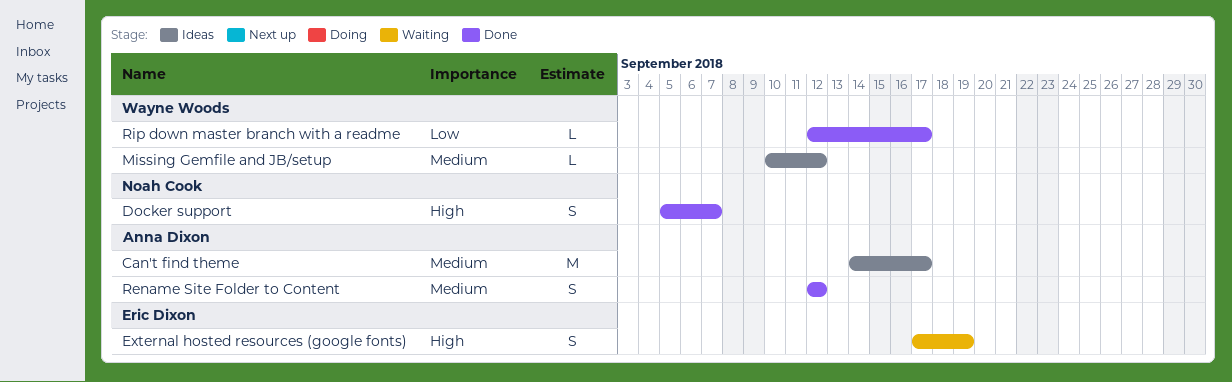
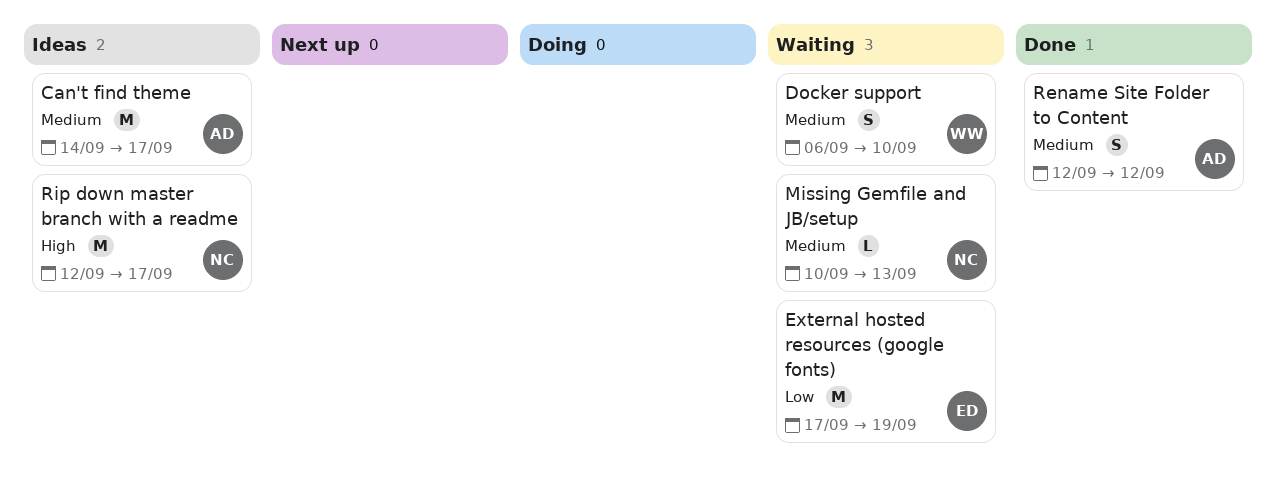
Docker support, status: Done -> Waiting
Docker support, owner: Noah Cook -> Wayne Woods
Docker support, priority: High -> Medium
Docker support, start: Sep 5 -> Sep 6
Docker support, due: Sep 7 -> Sep 10
External hosted resources (google fonts), priority: High -> Low
External hosted resources (google fonts), estimate: S -> M
Missing Gemfile and JB/setup, status: Ideas -> Waiting
Missing Gemfile and JB/setup, owner: Wayne Woods -> Noah Cook
Missing Gemfile and JB/setup, due: Sep 12 -> Sep 13
Rip down master branch with a readme, status: Done -> Ideas
Rip down master branch with a readme, owner: Wayne Woods -> Noah Cook
Rip down master branch with a readme, priority: Low -> High
Rip down master branch with a readme, estimate: L -> M

